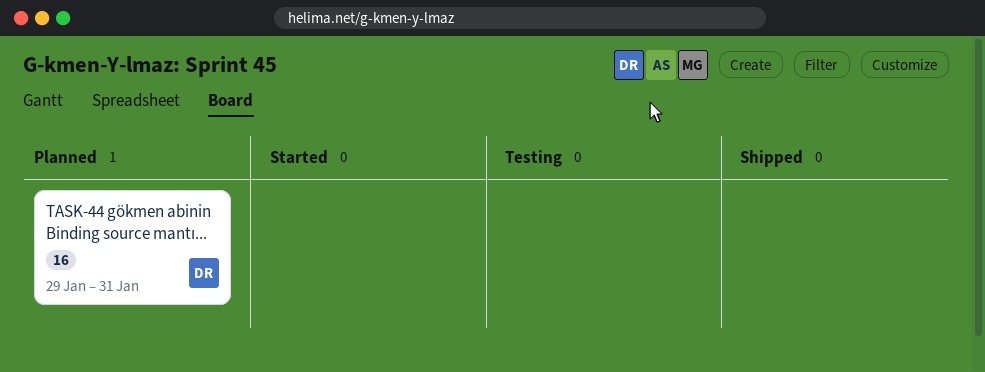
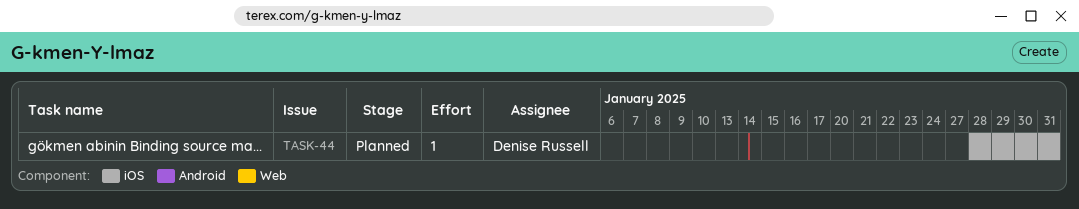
TASK-44, estimate: 16 -> 1
TASK-44, start: Jan 29 -> Jan 28

